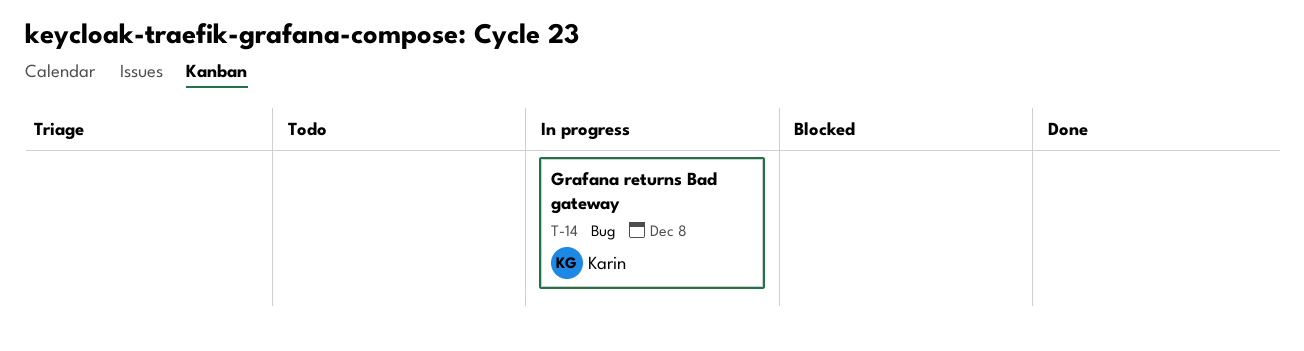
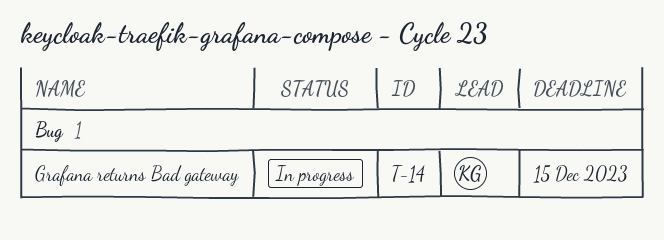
T-14, due: Dec 8 -> Dec 15

